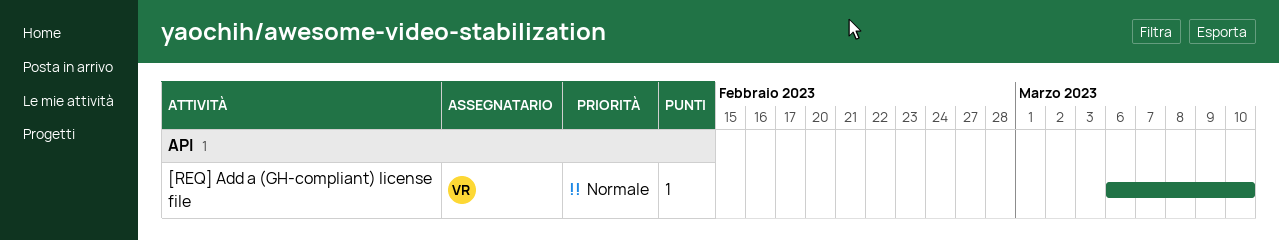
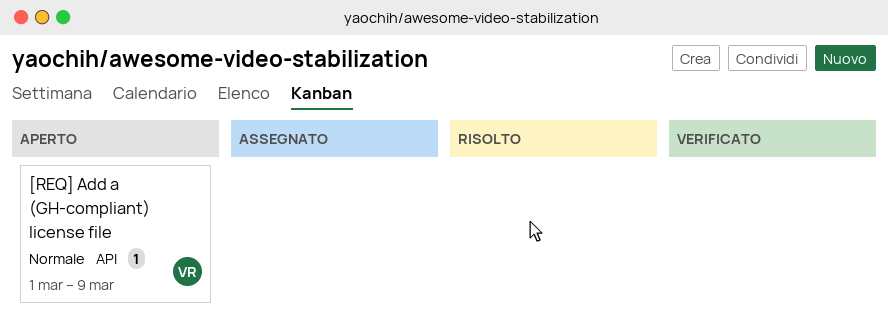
[REQ] Add a (GH-compliant) license file, start: Mar 6 -> Mar 1
[REQ] Add a (GH-compliant) license file, due: Mar 10 -> Mar 9

